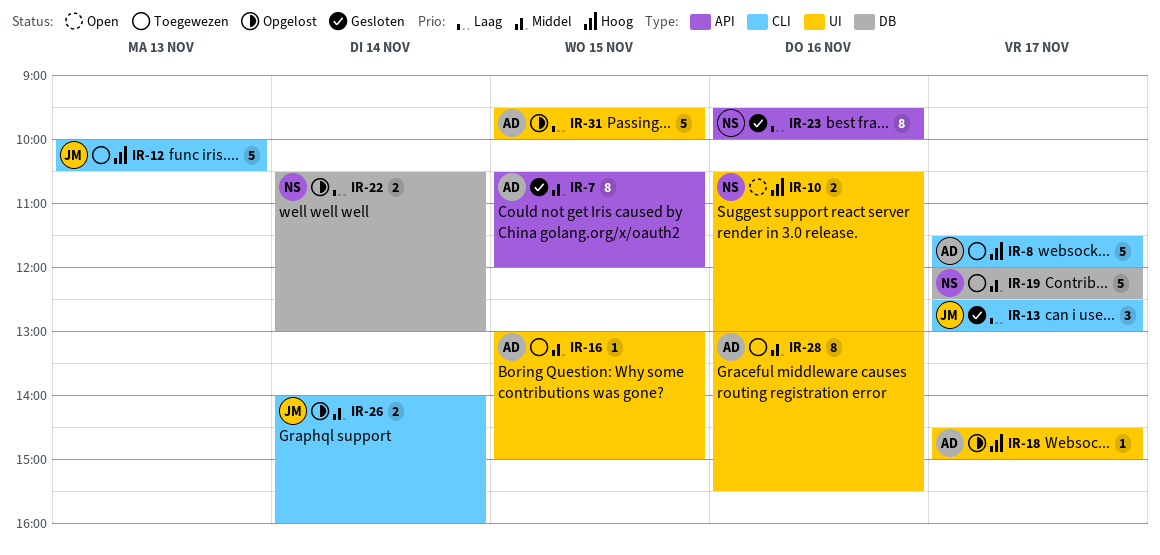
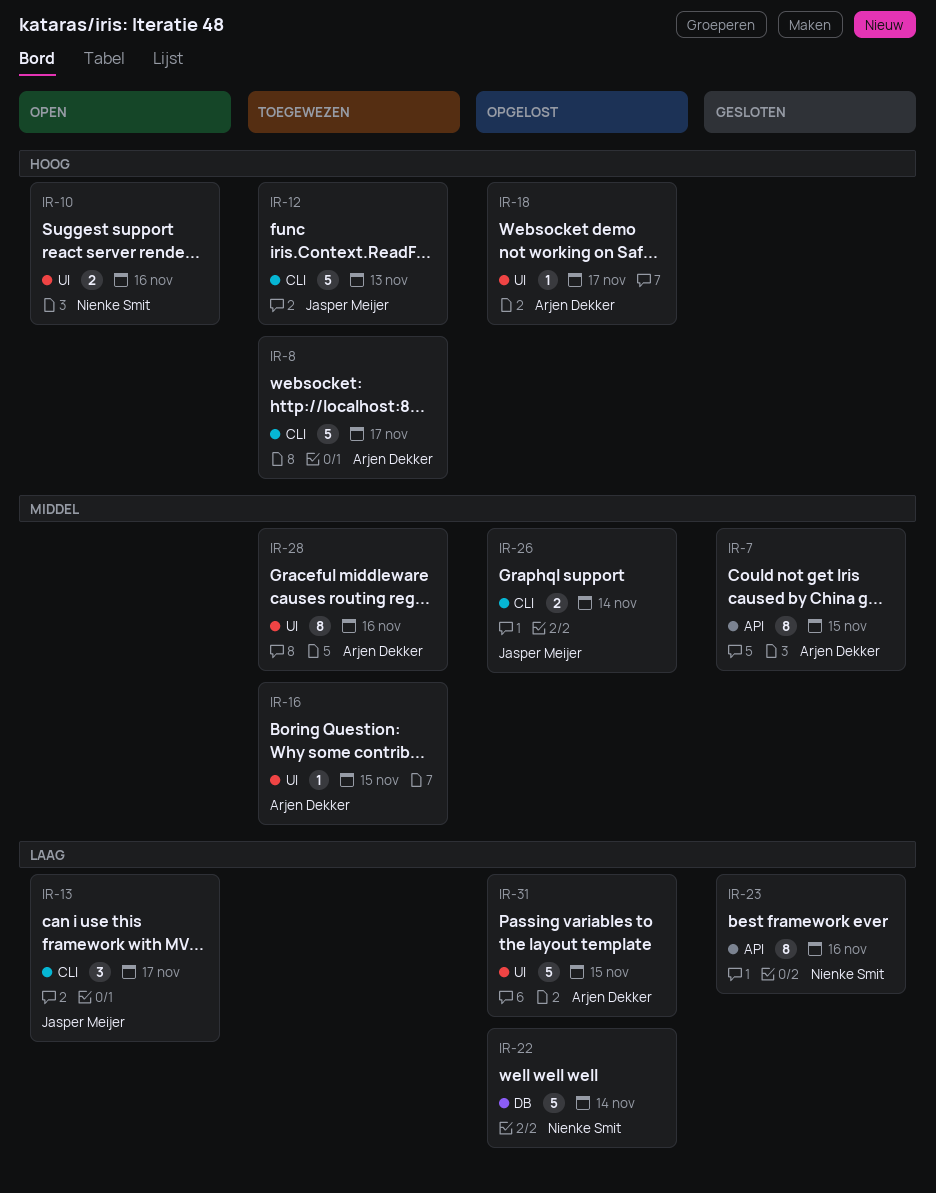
IR-13, status: Gesloten -> Open
IR-19: present -> none
IR-22, estimate: 2 -> 5

